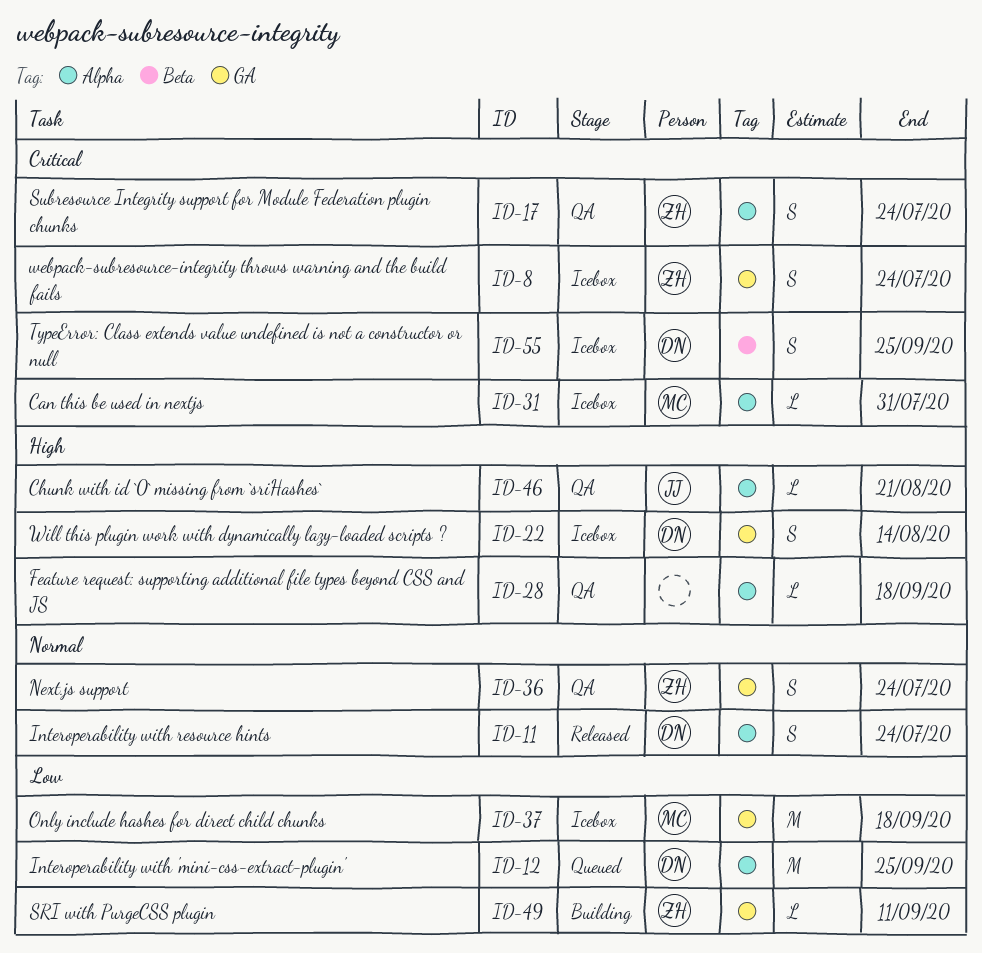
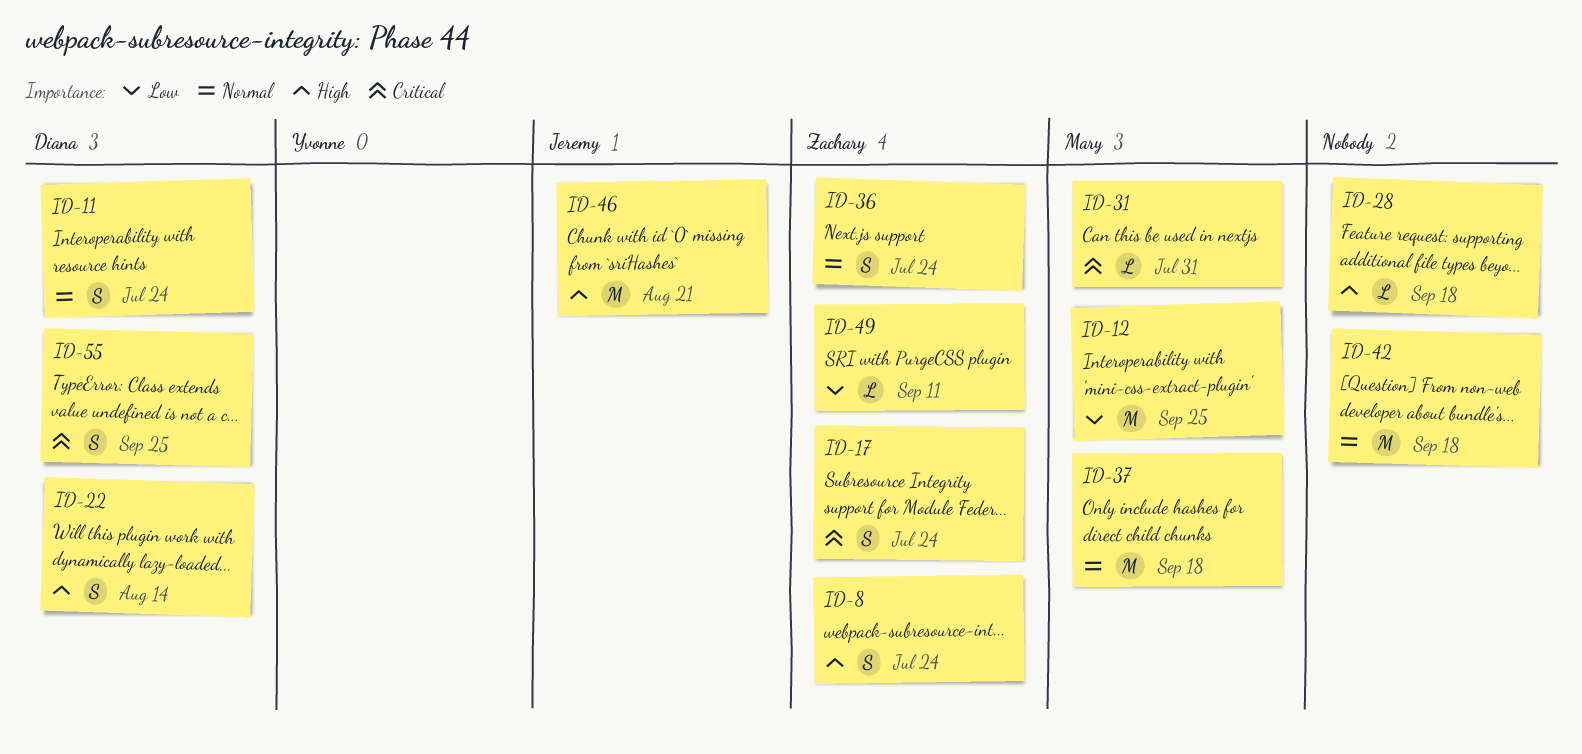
ID-8, priority: Critical -> High
ID-12, owner: Diana -> Mary
ID-37, priority: Low -> Normal
ID-42: none -> present
ID-46, estimate: L -> M

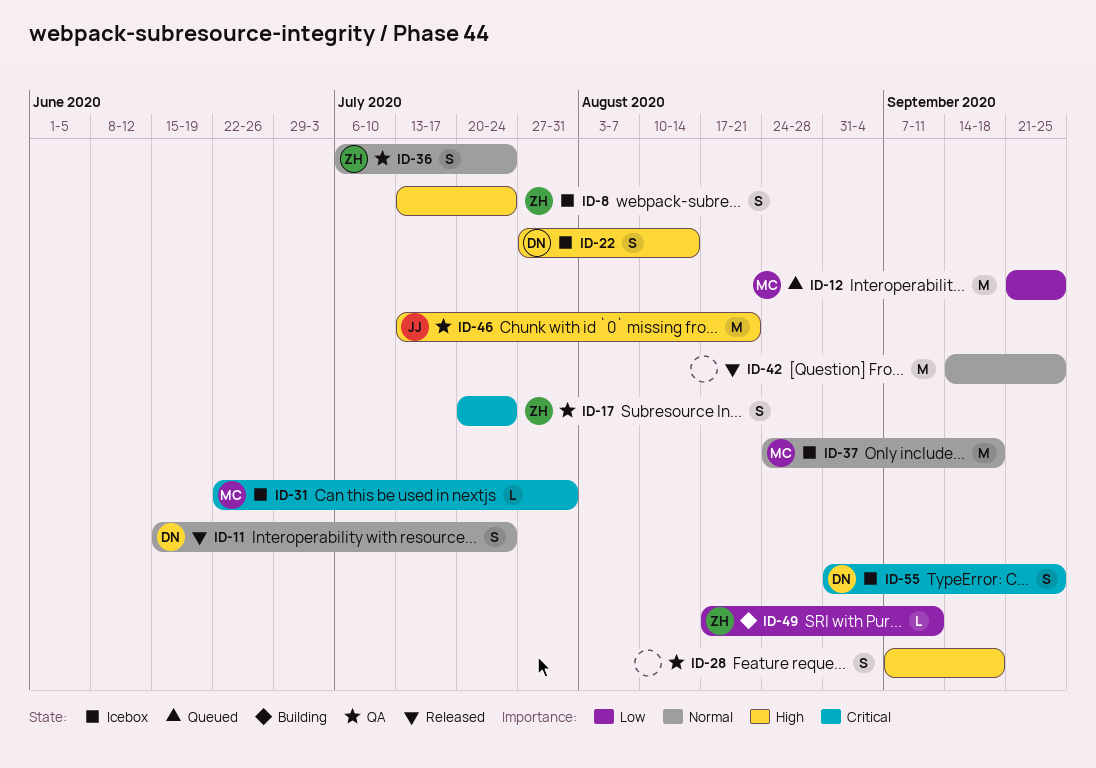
ID-28, estimate: L -> S
ID-42, due: Sep 18 -> Sep 25

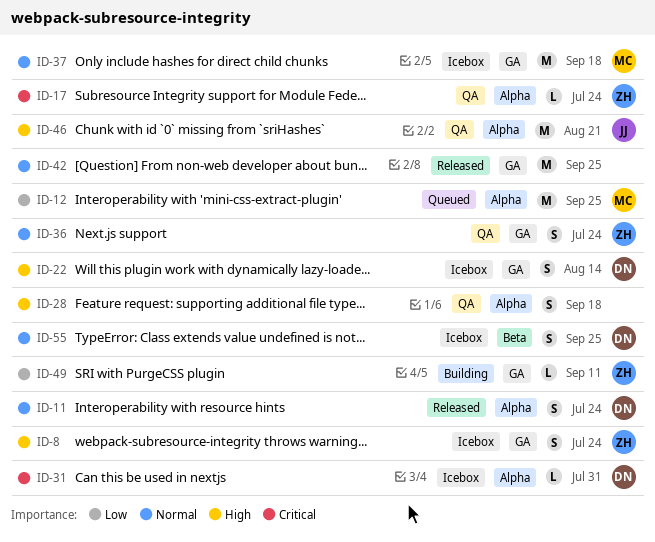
ID-17, estimate: S -> L
ID-31, owner: MC -> DN
ID-55, priority: Critical -> Normal

